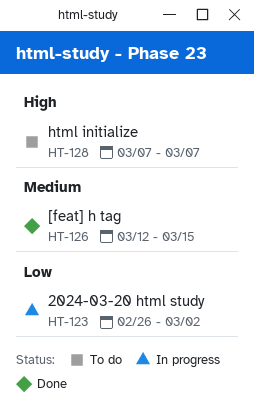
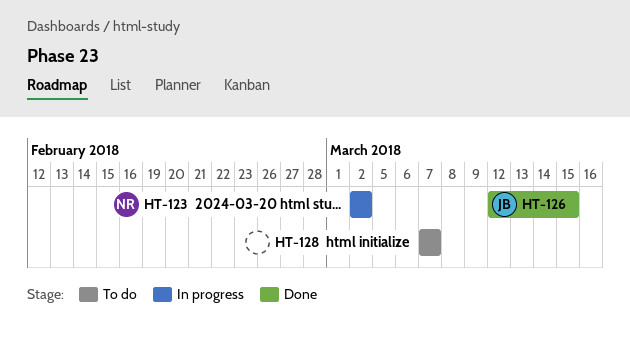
HT-123, start: Feb 26 -> Mar 2

